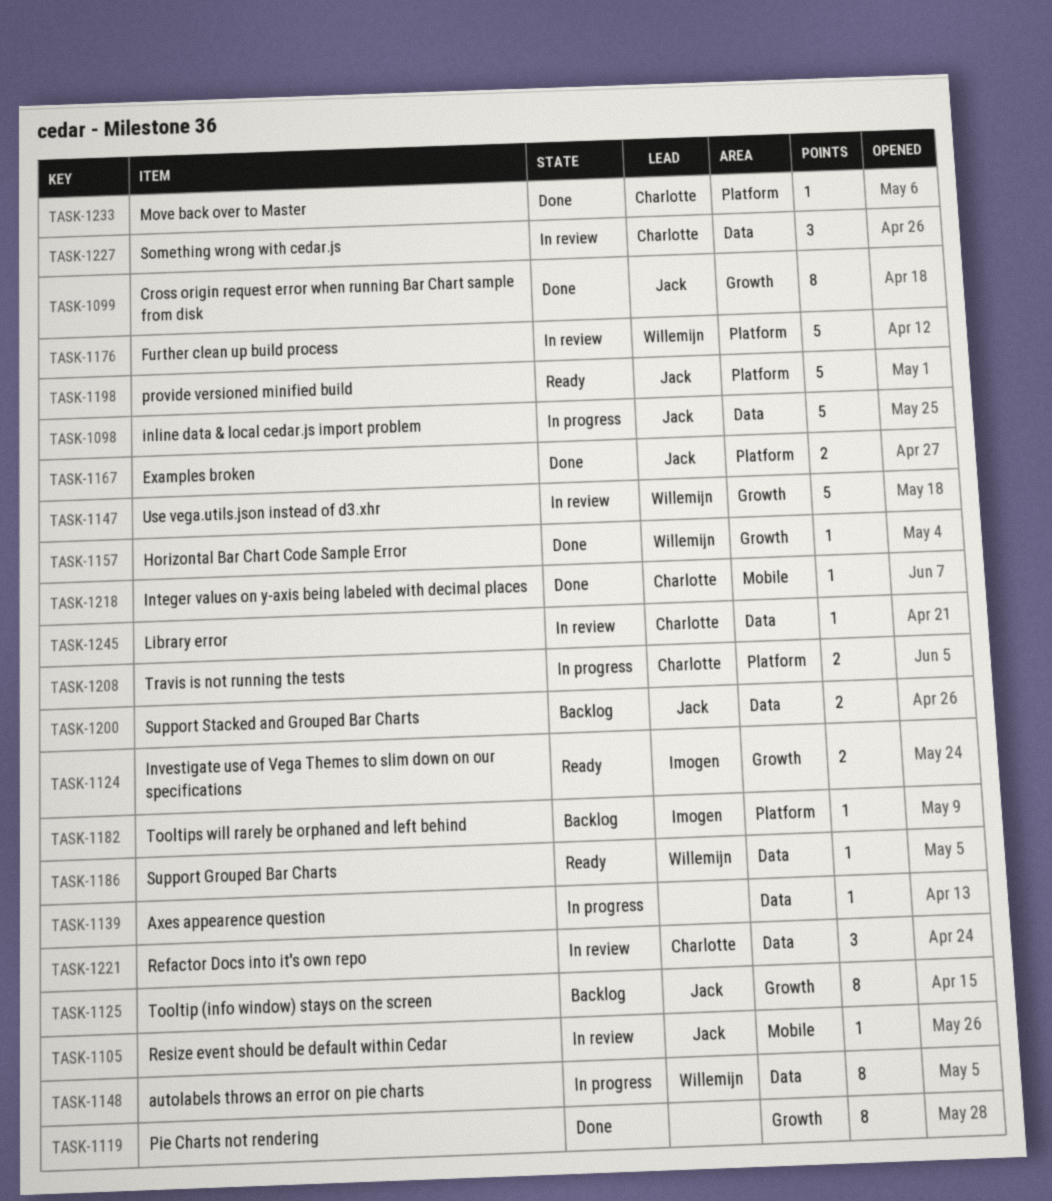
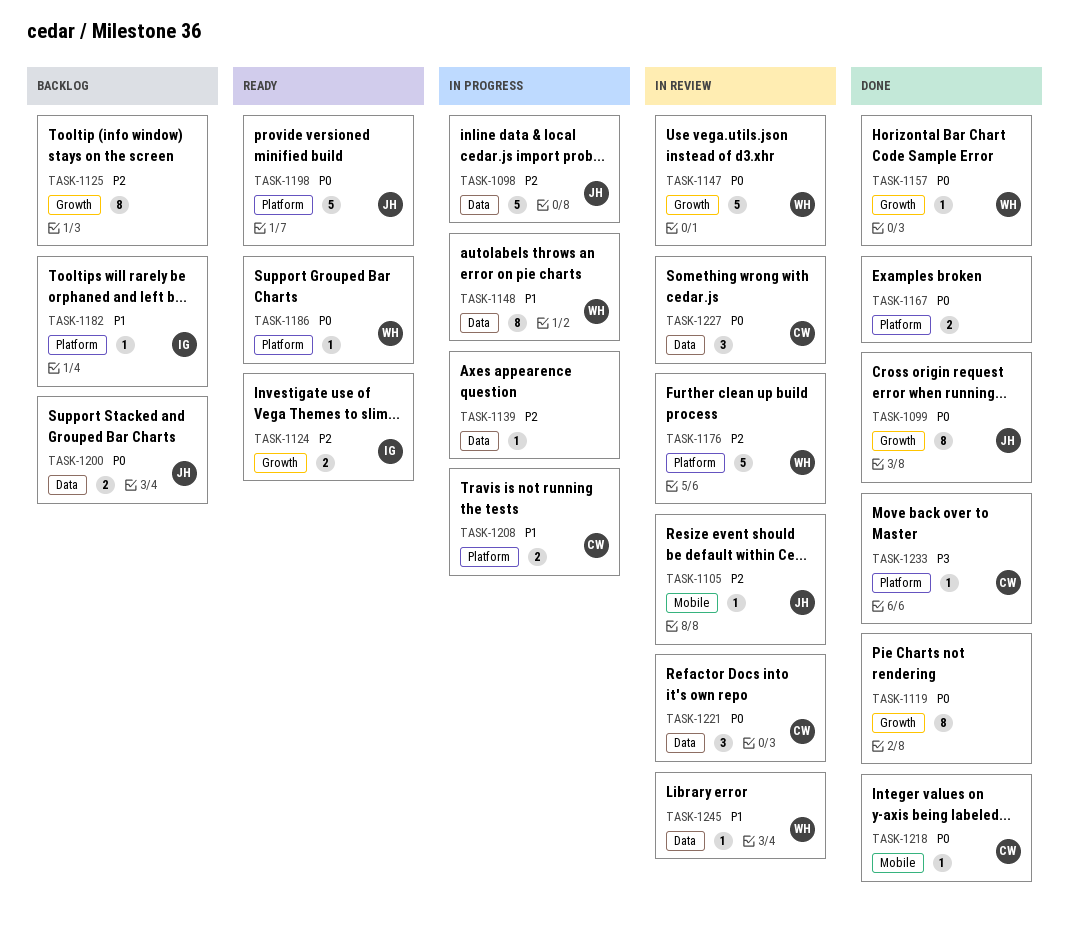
TASK-1125, owner: Jack -> none
TASK-1167, owner: Jack -> none
TASK-1186, label: Data -> Platform
TASK-1245, owner: Charlotte -> Willemijn

